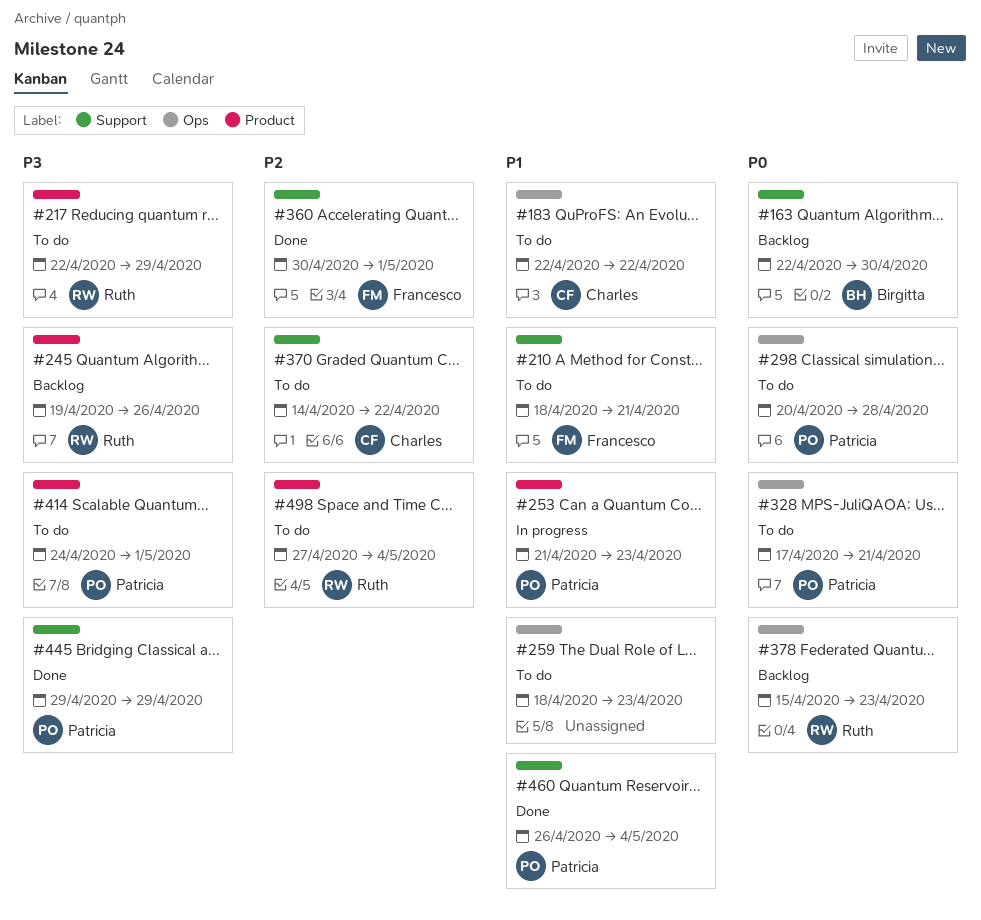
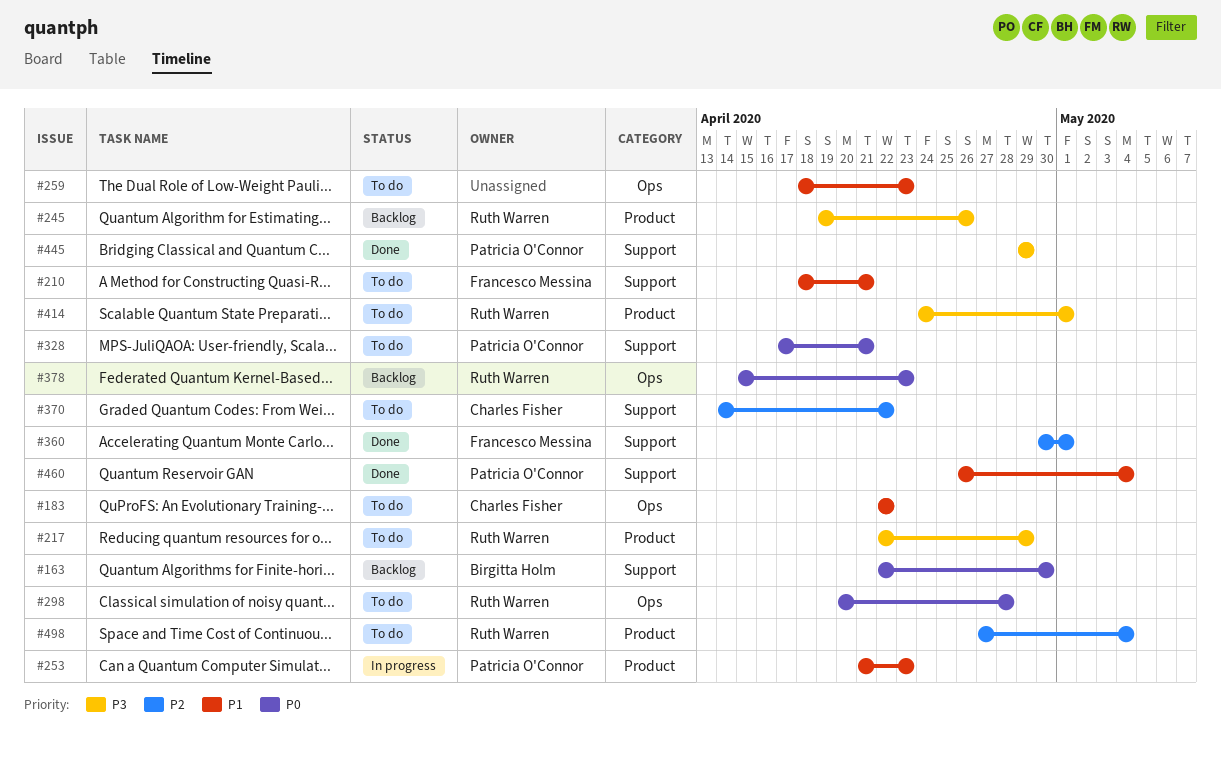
#298, owner: Patricia O'Connor -> Ruth Warren
#328, label: Ops -> Support
#414, owner: Patricia O'Connor -> Ruth Warren

